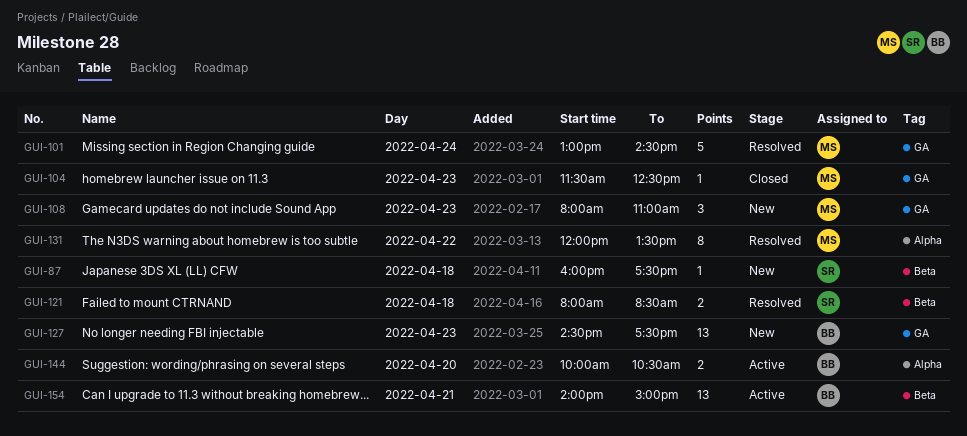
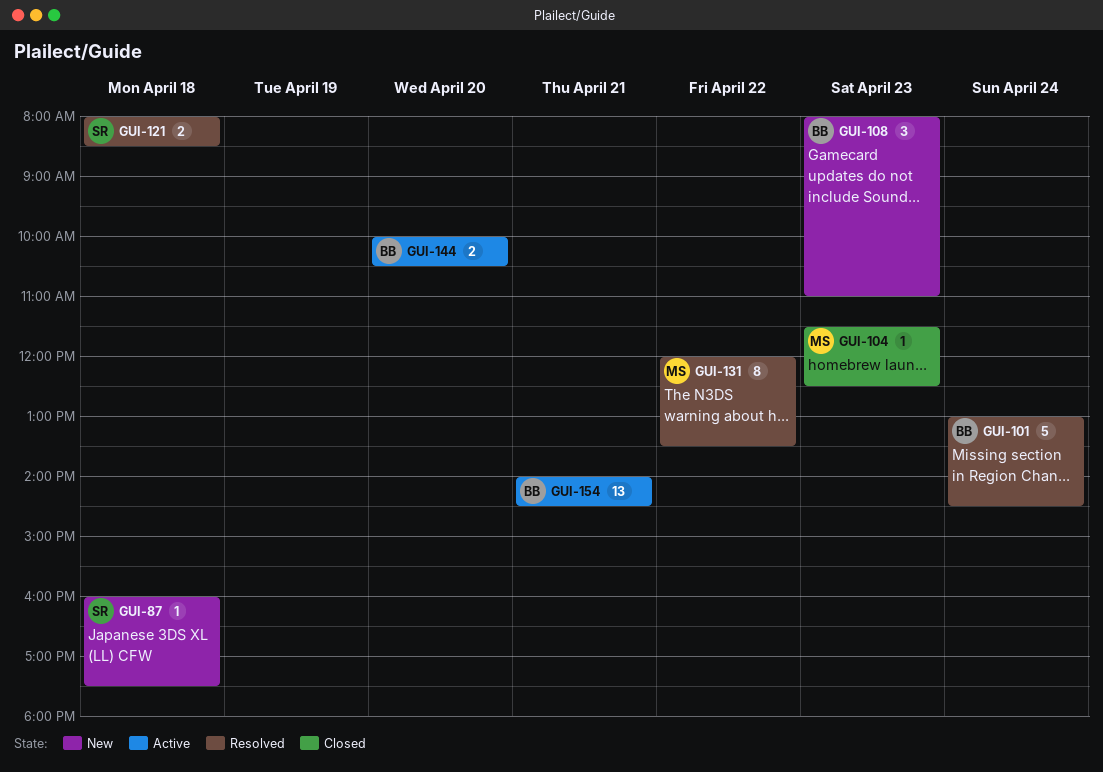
GUI-101, owner: MS -> BB
GUI-108, owner: MS -> BB
GUI-127: present -> none
GUI-154, ends: 15:00 -> 14:30

